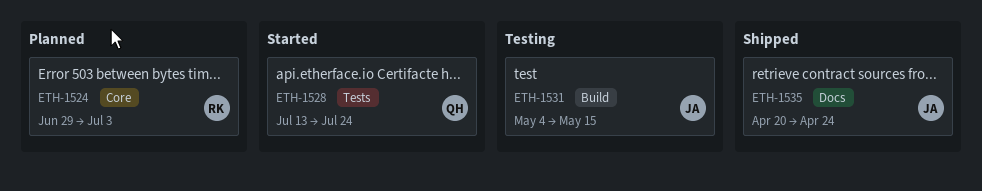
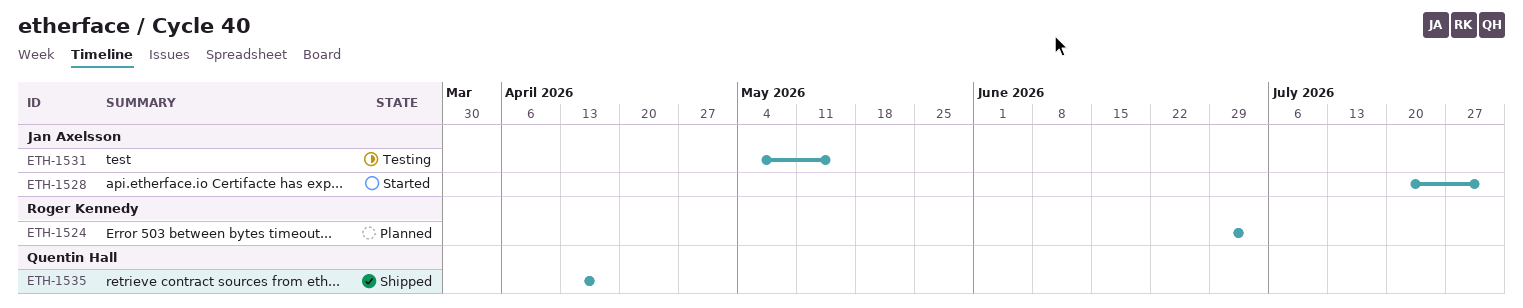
ETH-1528, owner: Quentin Hall -> Jan Axelsson
ETH-1528, start: Jul 13 -> Jul 20
ETH-1528, due: Jul 24 -> Jul 31
ETH-1535, owner: Jan Axelsson -> Quentin Hall
ETH-1535, start: Apr 20 -> Apr 13
ETH-1535, due: Apr 24 -> Apr 17

